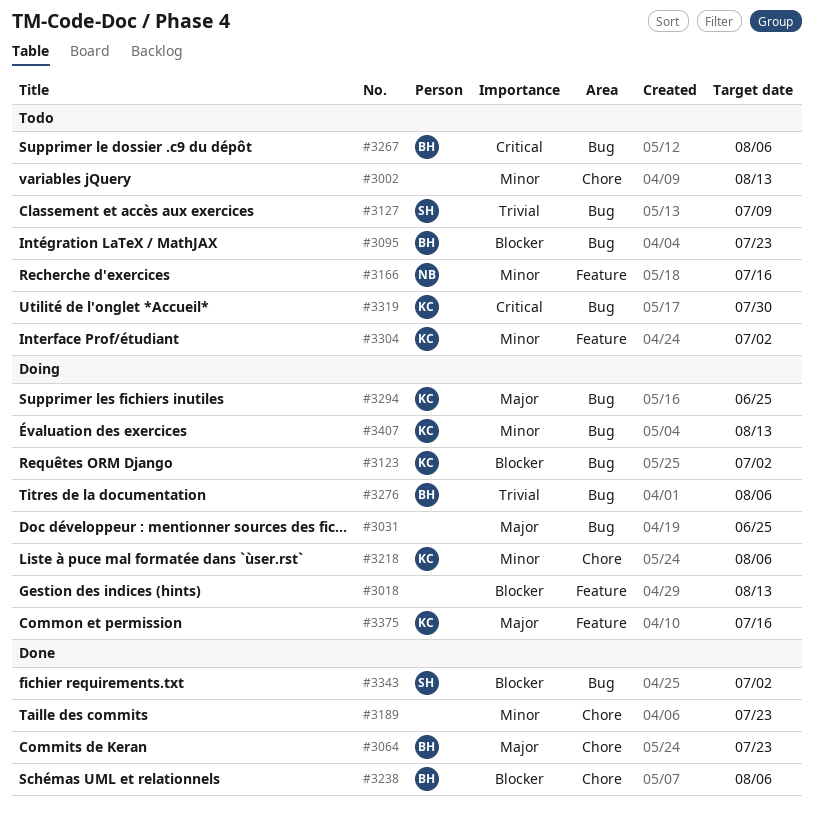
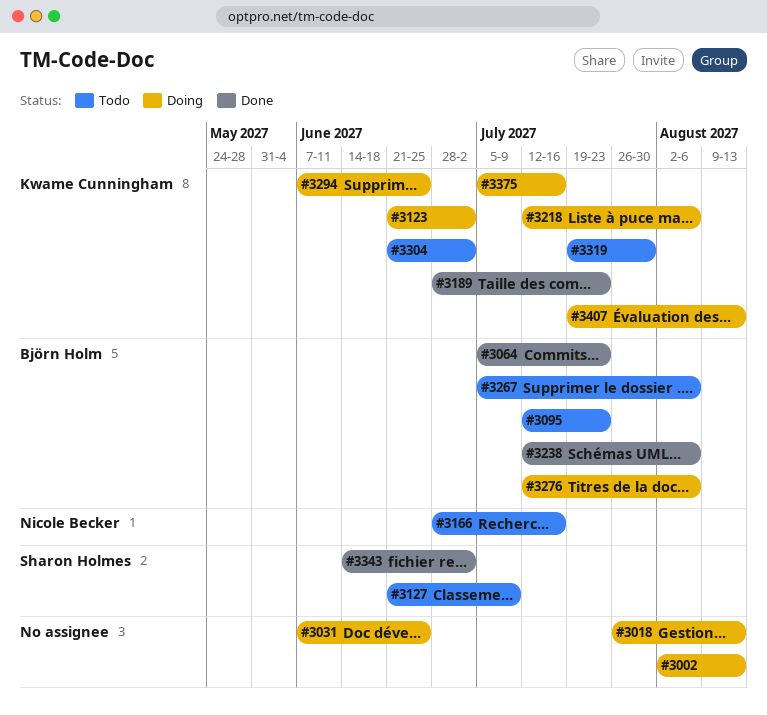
#3002, status: Todo -> Doing
#3189, owner: none -> Kwame Cunningham

